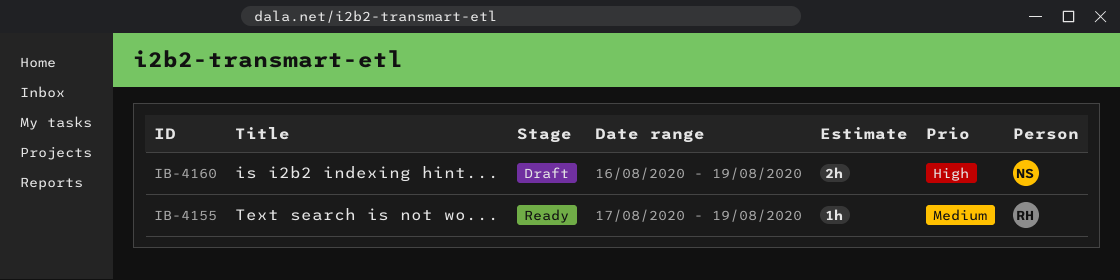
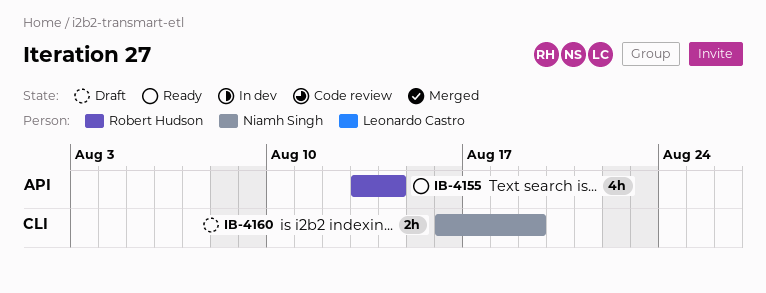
IB-4155, estimate: 1h -> 4h
IB-4155, start: Aug 17 -> Aug 13
IB-4155, due: Aug 19 -> Aug 14

